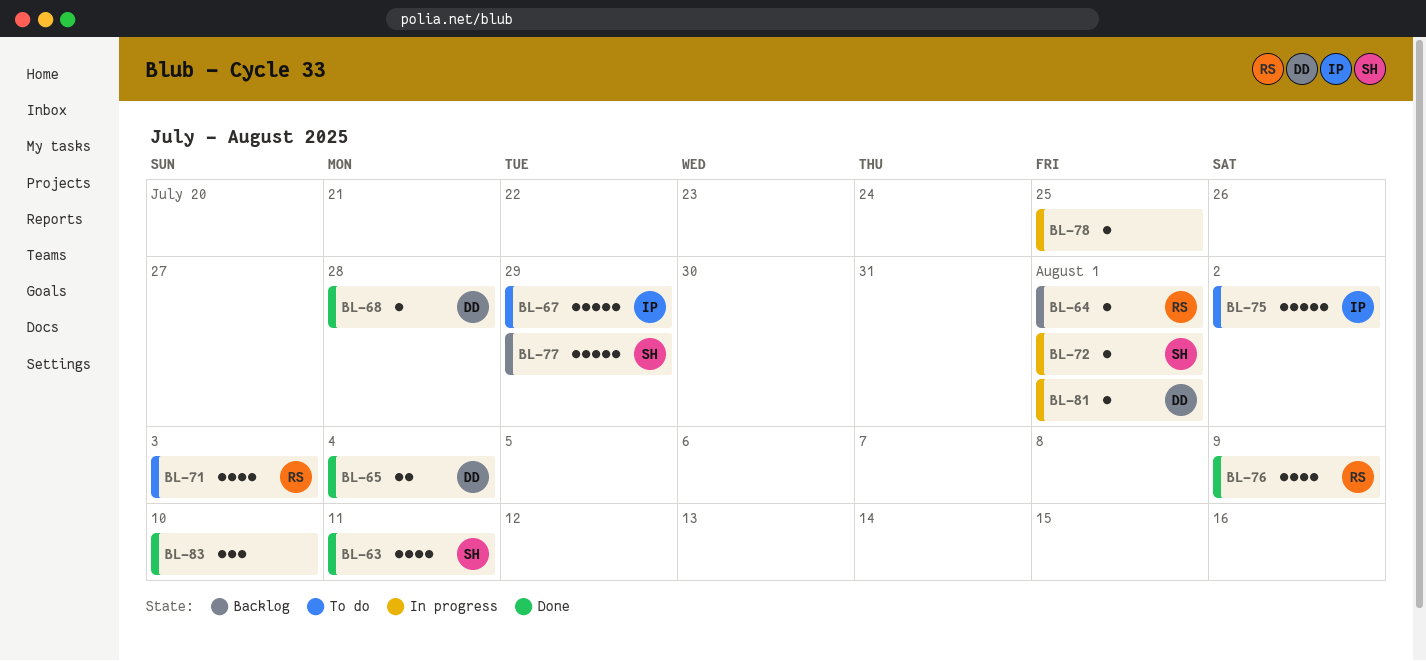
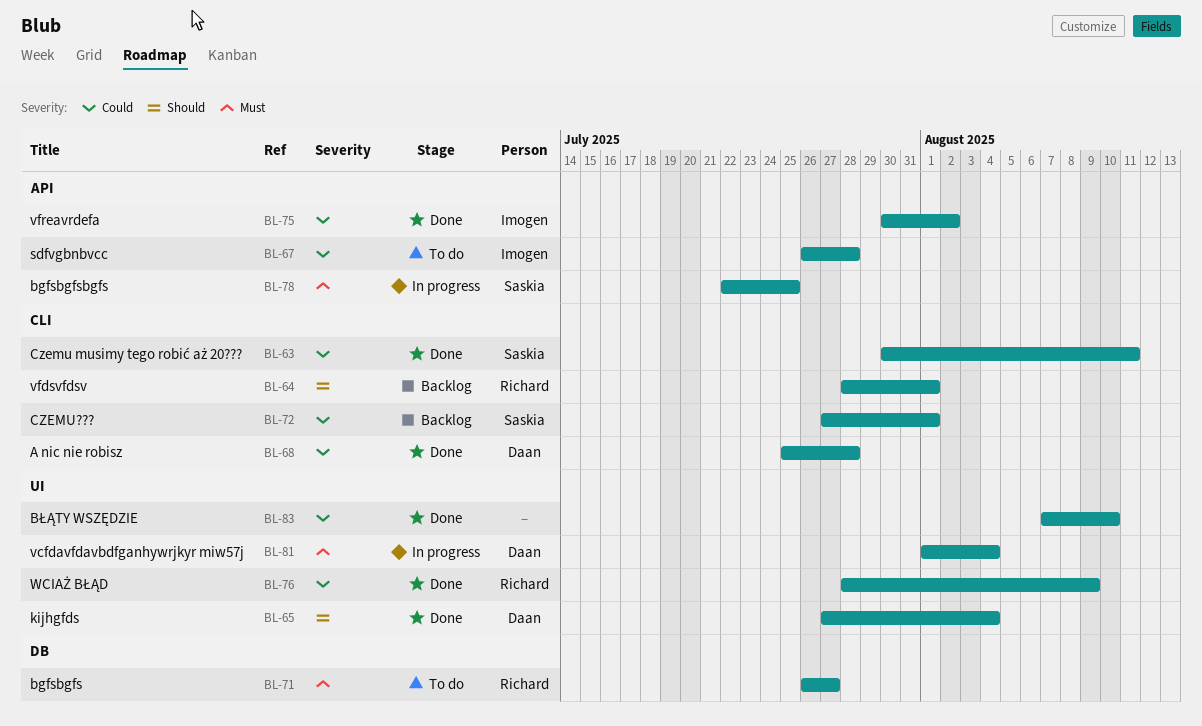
BL-67, due: Jul 29 -> Jul 28
BL-71, due: Aug 3 -> Jul 27
BL-72, status: In progress -> Backlog
BL-75, status: To do -> Done
BL-77: present -> none
BL-78, owner: none -> Saskia
BL-81, due: Aug 1 -> Aug 4

